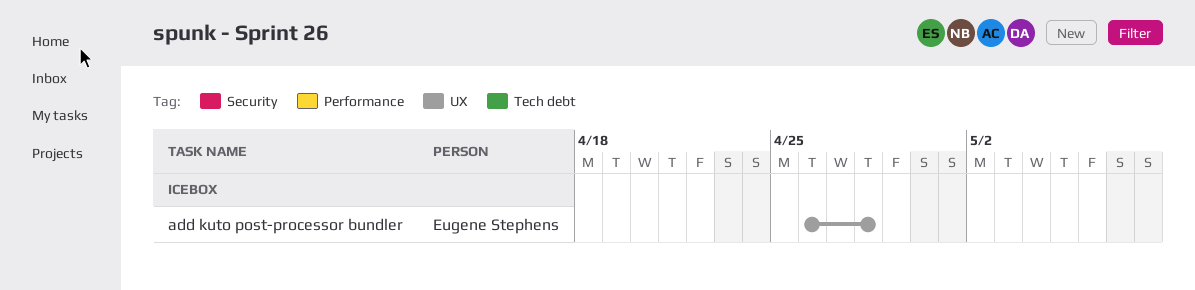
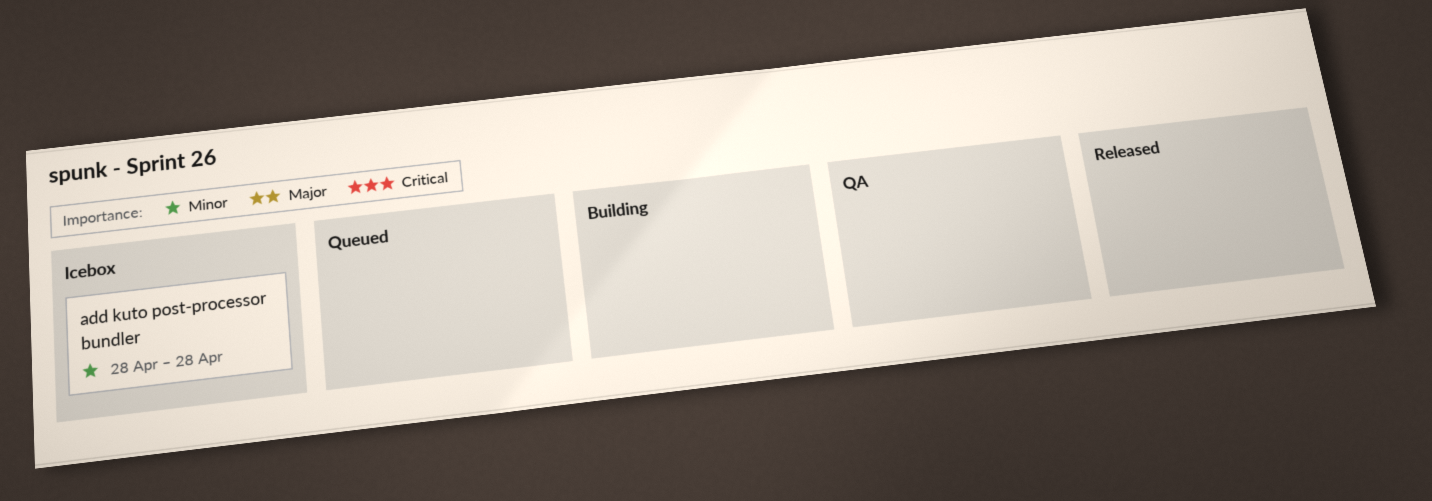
add kuto post-processor bundler, start: Apr 26 -> Apr 28

